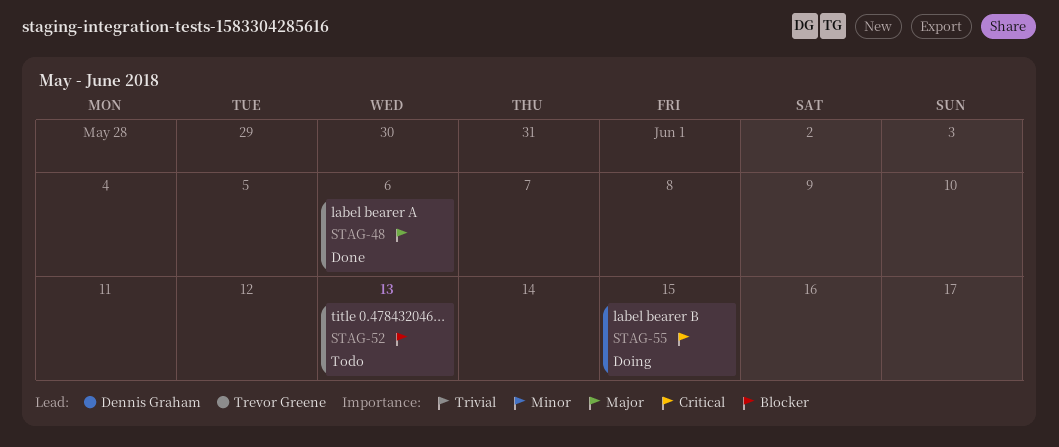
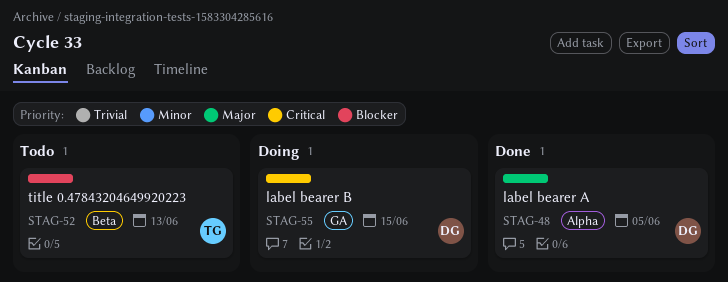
STAG-48, owner: Trevor Greene -> Dennis Graham
STAG-48, due: Jun 6 -> Jun 5

